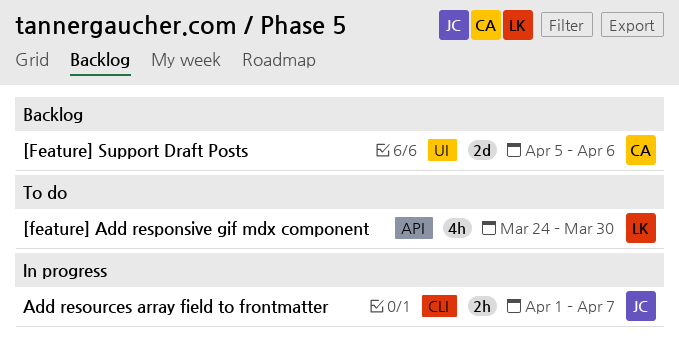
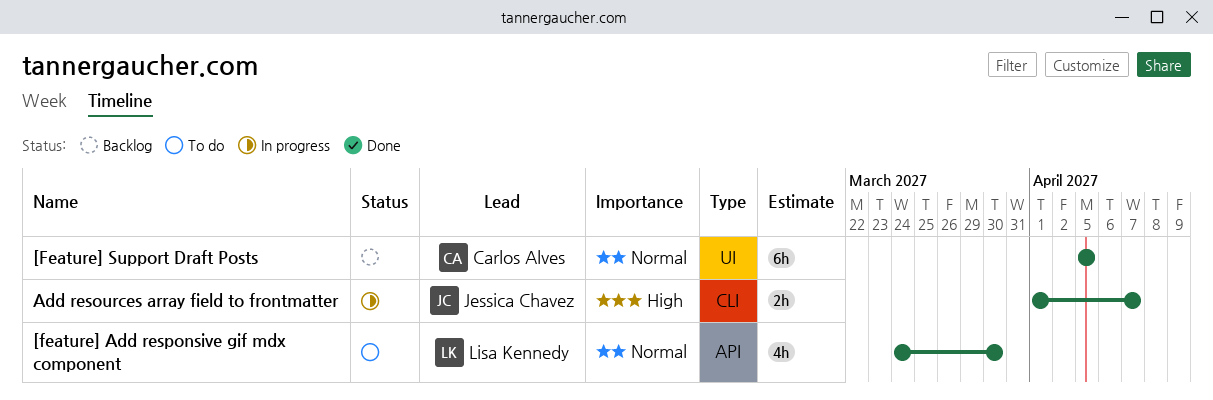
[Feature] Support Draft Posts, estimate: 2d -> 6h
[Feature] Support Draft Posts, due: Apr 6 -> Apr 5

